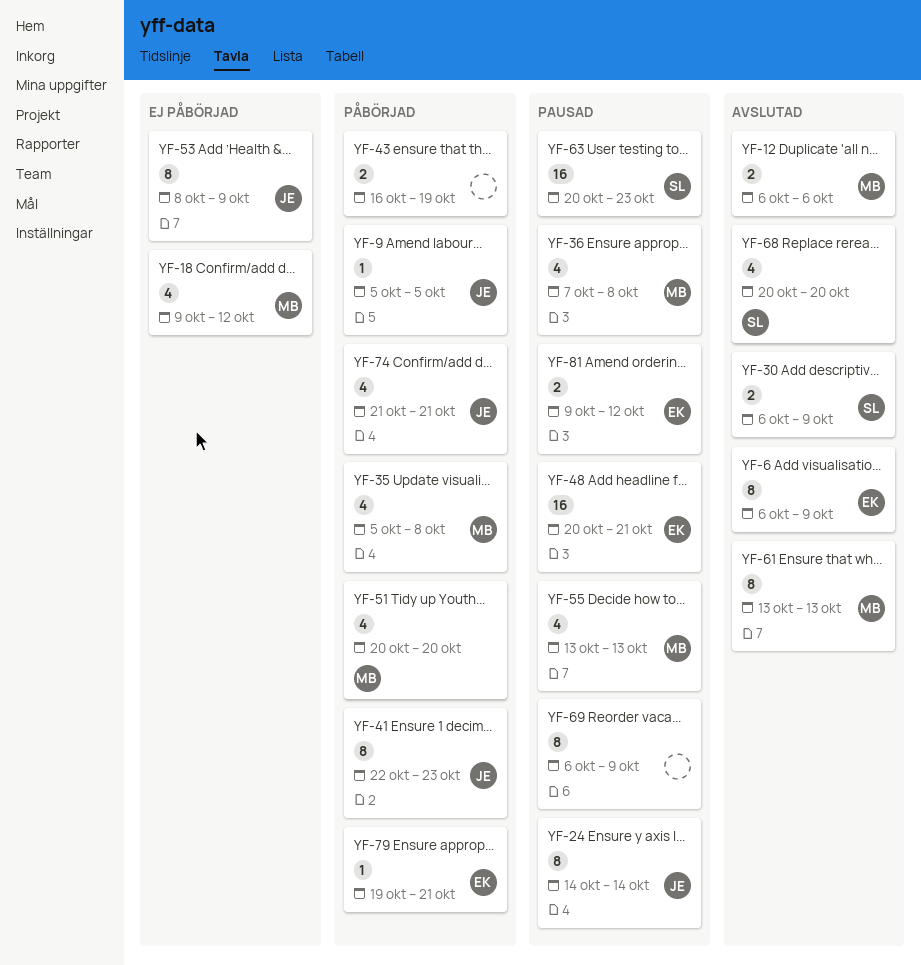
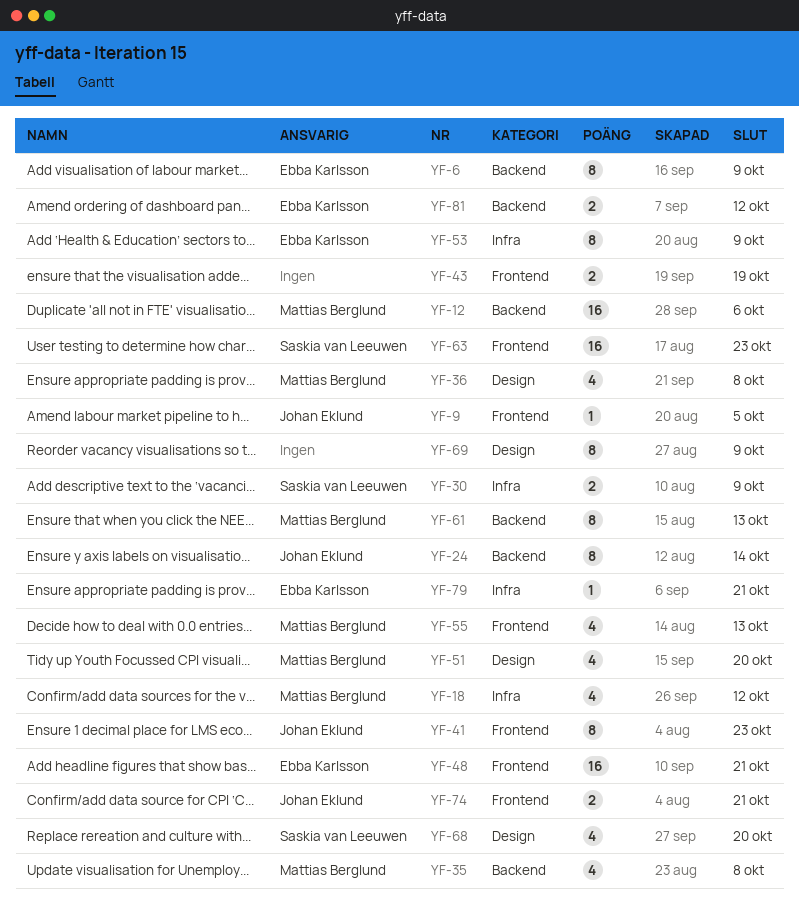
YF-12, estimate: 2 -> 16
YF-53, owner: Johan Eklund -> Ebba Karlsson
YF-74, estimate: 4 -> 2

